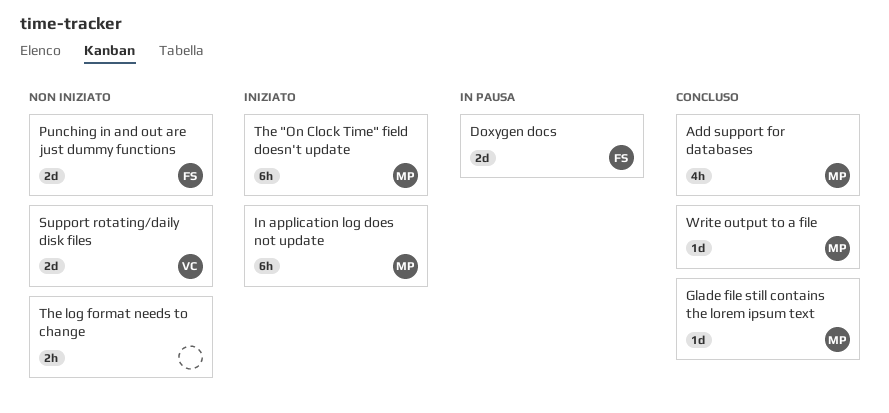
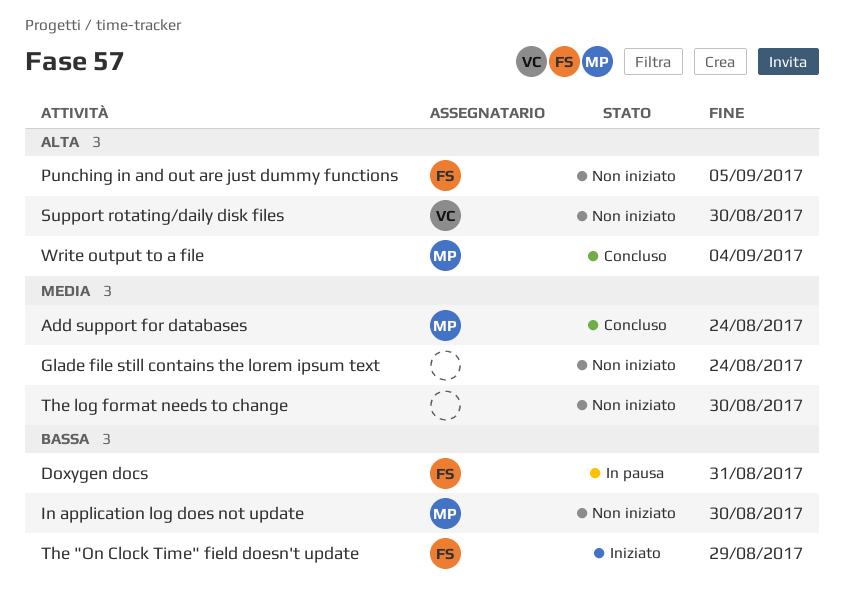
Glade file still contains the lorem ipsum text, status: Concluso -> Non iniziato
Glade file still contains the lorem ipsum text, owner: MP -> none
In application log does not update, status: Iniziato -> Non iniziato
The "On Clock Time" field doesn't update, owner: MP -> FS

